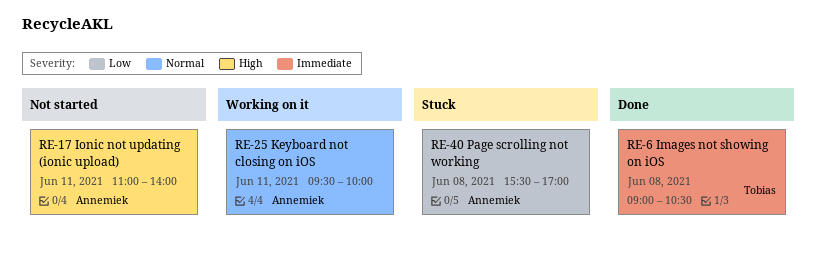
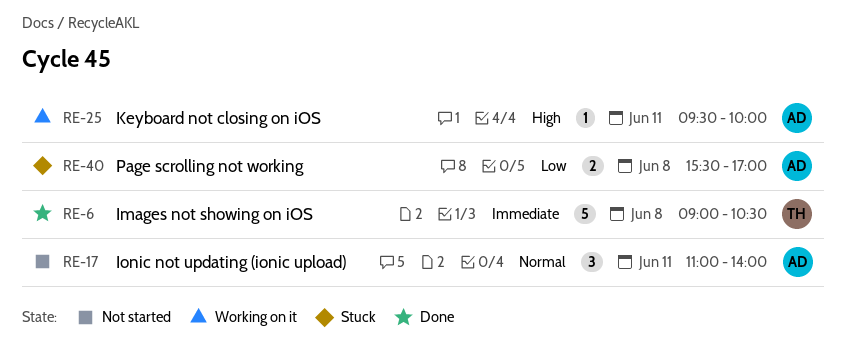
RE-17, priority: High -> Normal
RE-25, priority: Normal -> High

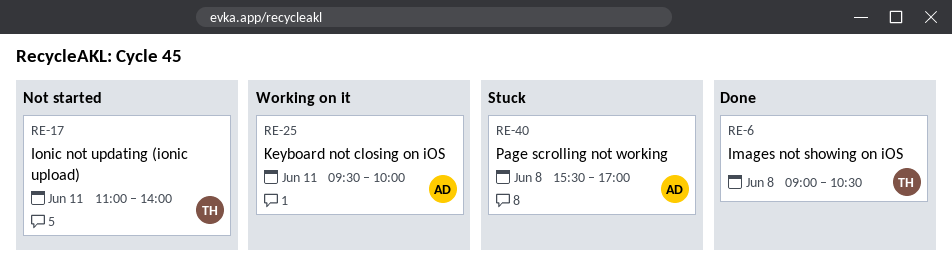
RE-17, owner: AD -> TH

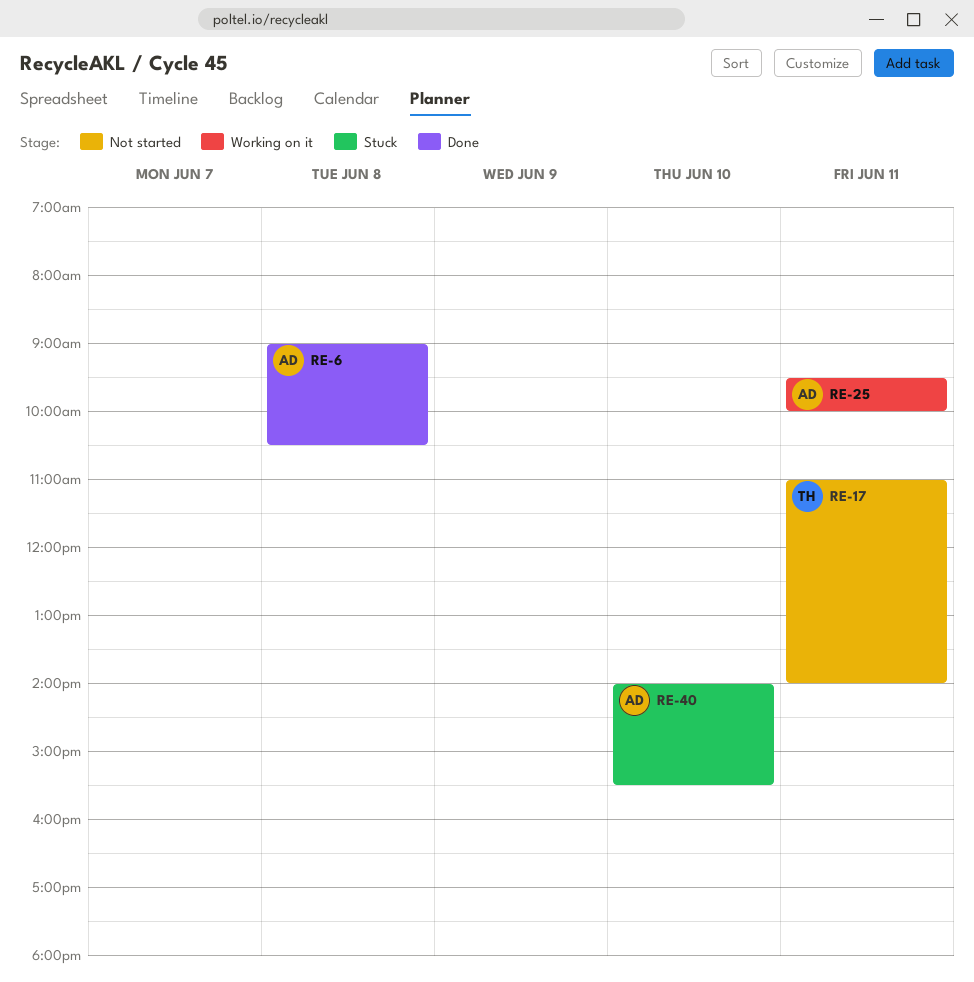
RE-6, owner: TH -> AD
RE-40, day: Jun 8 -> Jun 10
RE-40, begins: 15:30 -> 14:00
RE-40, ends: 17:00 -> 15:30

